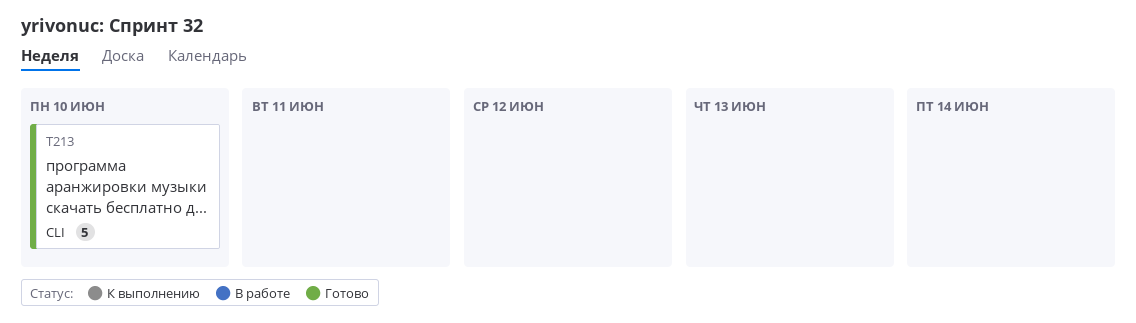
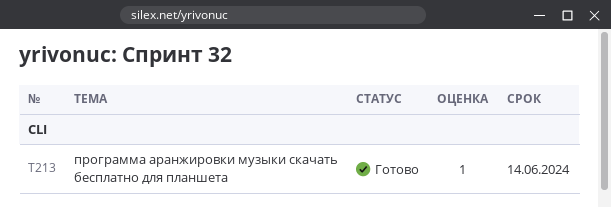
T213, estimate: 5 -> 1
T213, due: Jun 10 -> Jun 14

